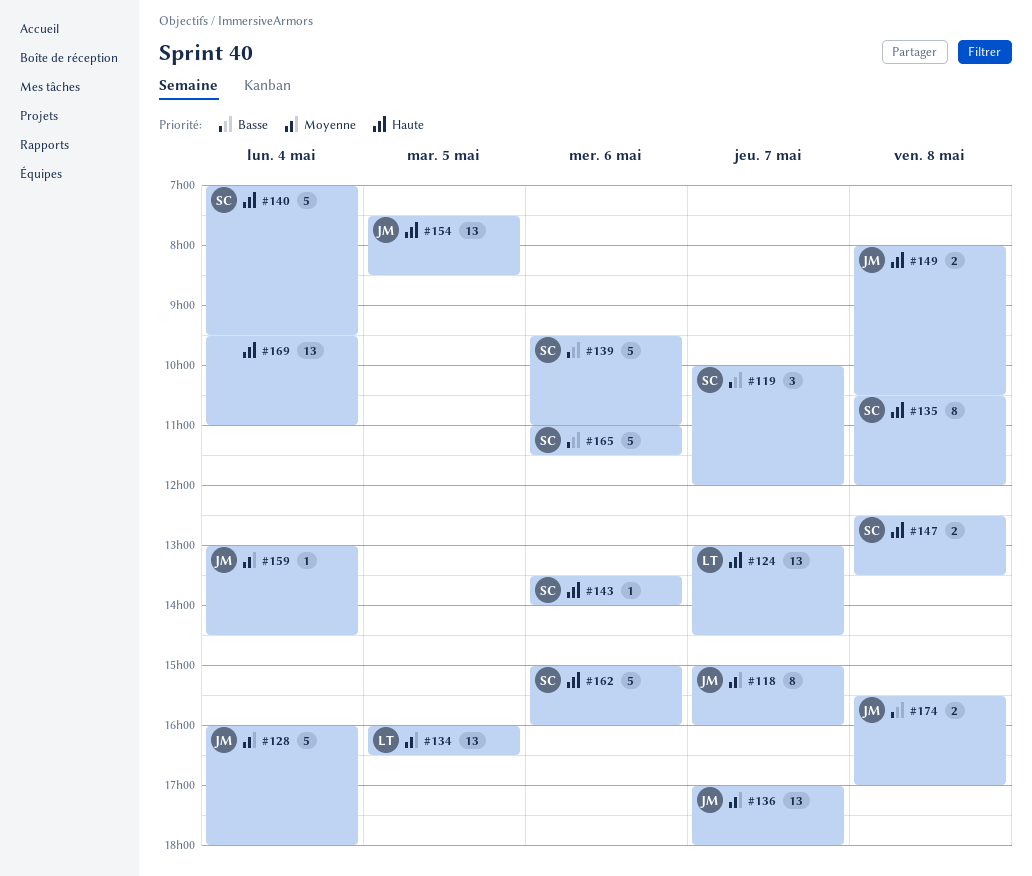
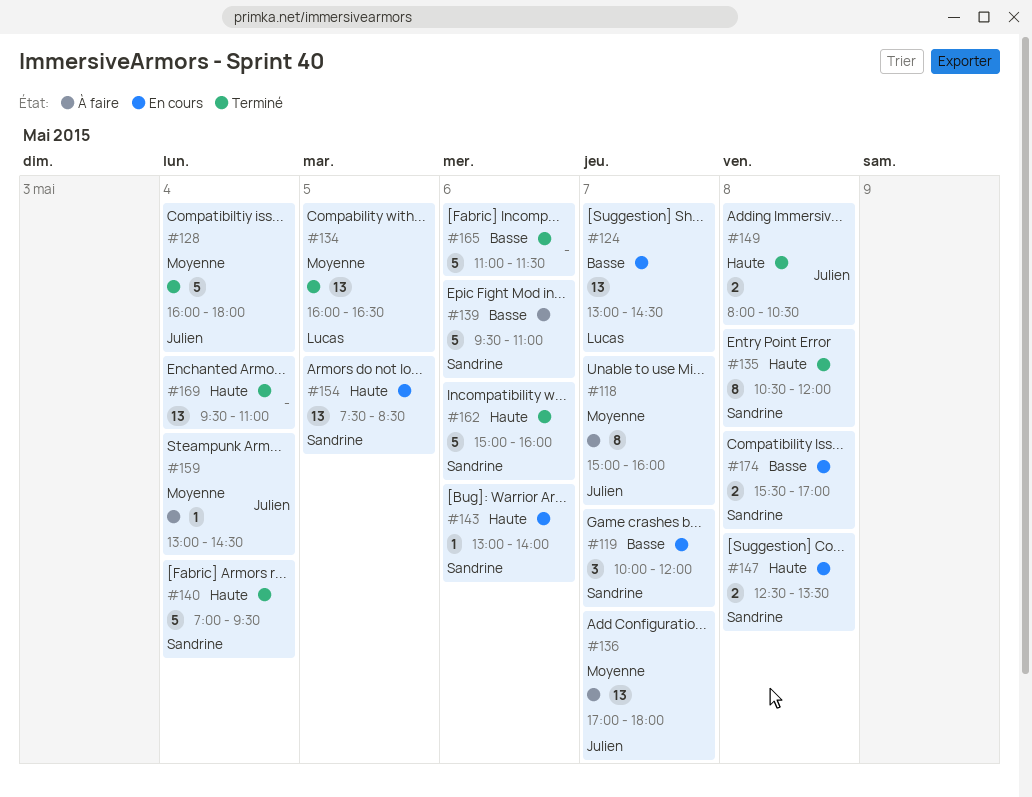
#124, priority: Haute -> Basse
#143, begins: 13:30 -> 13:00
#154, owner: Julien -> Sandrine
#165, owner: Sandrine -> none
#174, owner: Julien -> Sandrine

